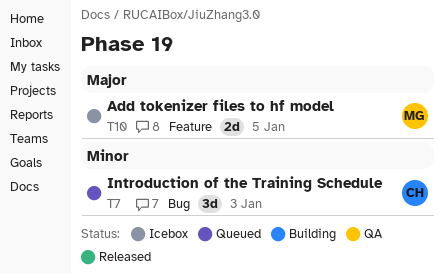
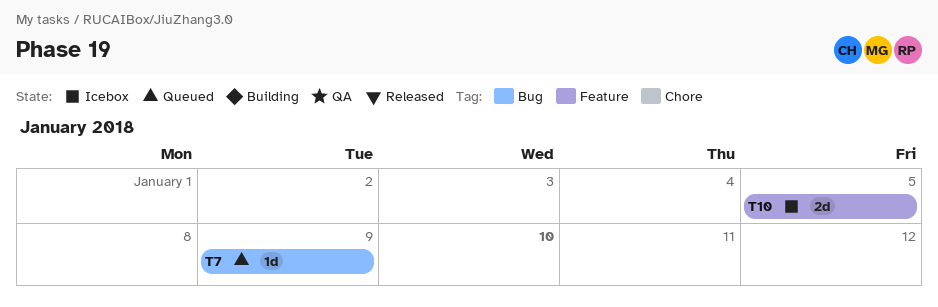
T7, estimate: 3d -> 1d
T7, due: Jan 3 -> Jan 9

